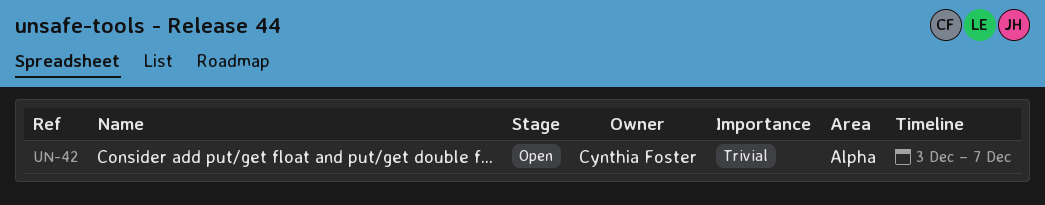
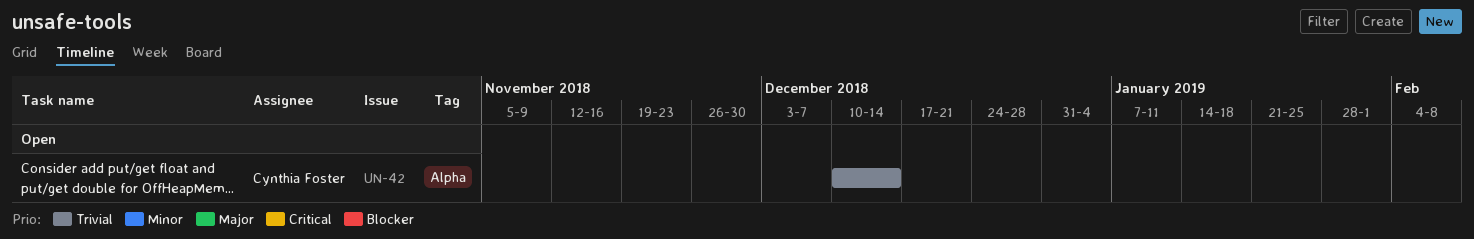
UN-42, start: Dec 3 -> Dec 10
UN-42, due: Dec 7 -> Dec 14

